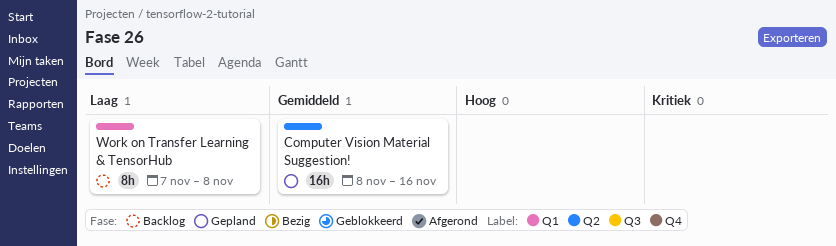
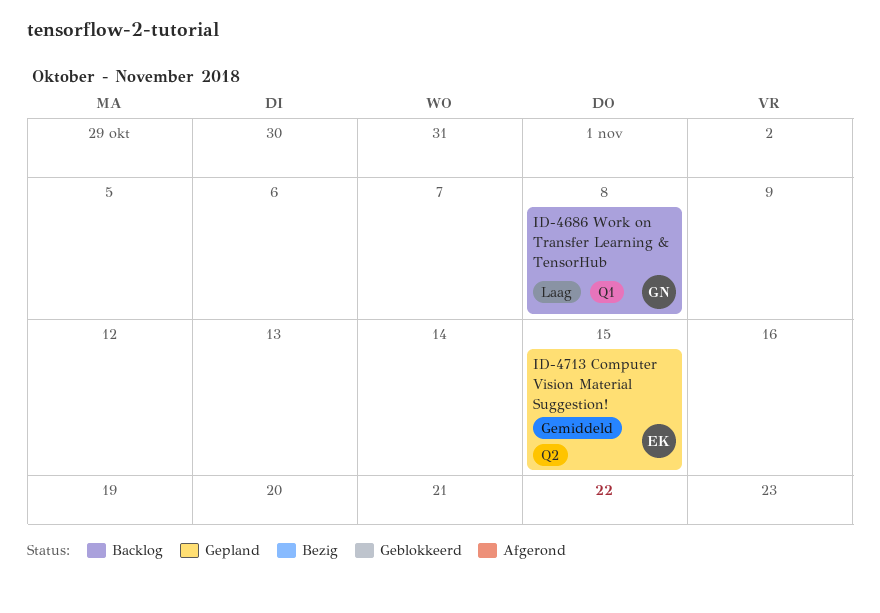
Computer Vision Material Suggestion!, due: Nov 16 -> Nov 15

